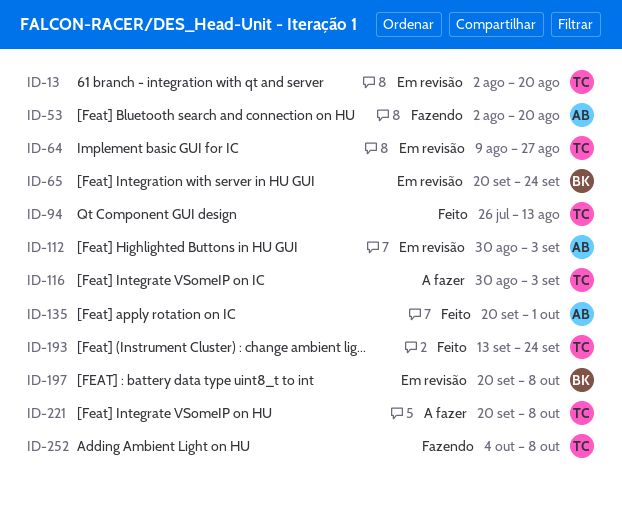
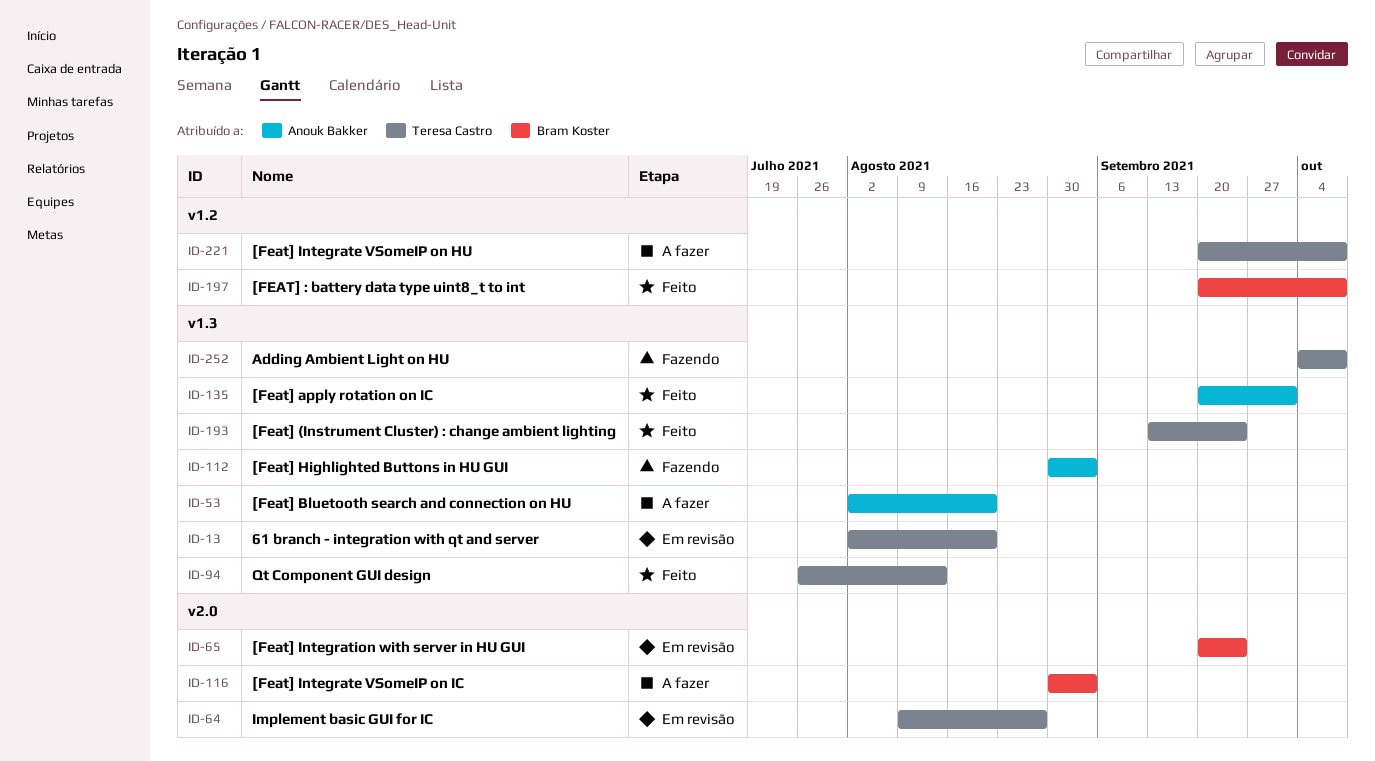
ID-53, status: Fazendo -> A fazer
ID-112, status: Em revisão -> Fazendo
ID-116, owner: Teresa Castro -> Bram Koster
ID-197, status: Em revisão -> Feito

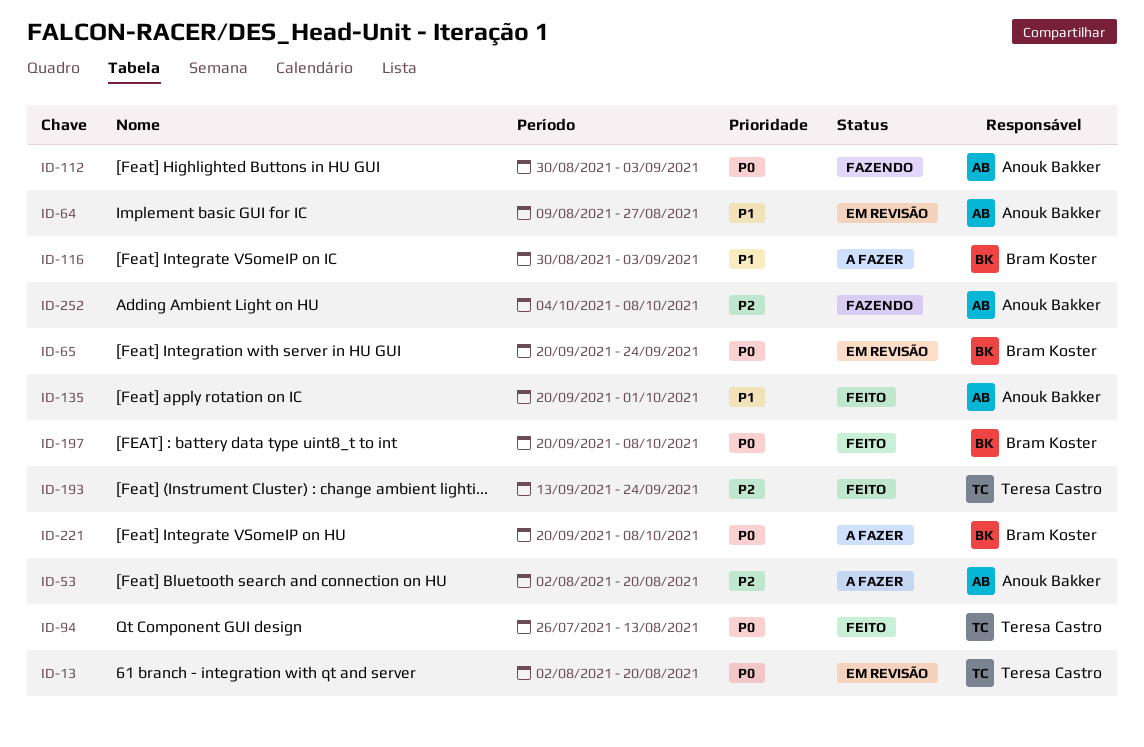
ID-64, owner: Teresa Castro -> Anouk Bakker
ID-221, owner: Teresa Castro -> Bram Koster
ID-252, owner: Teresa Castro -> Anouk Bakker

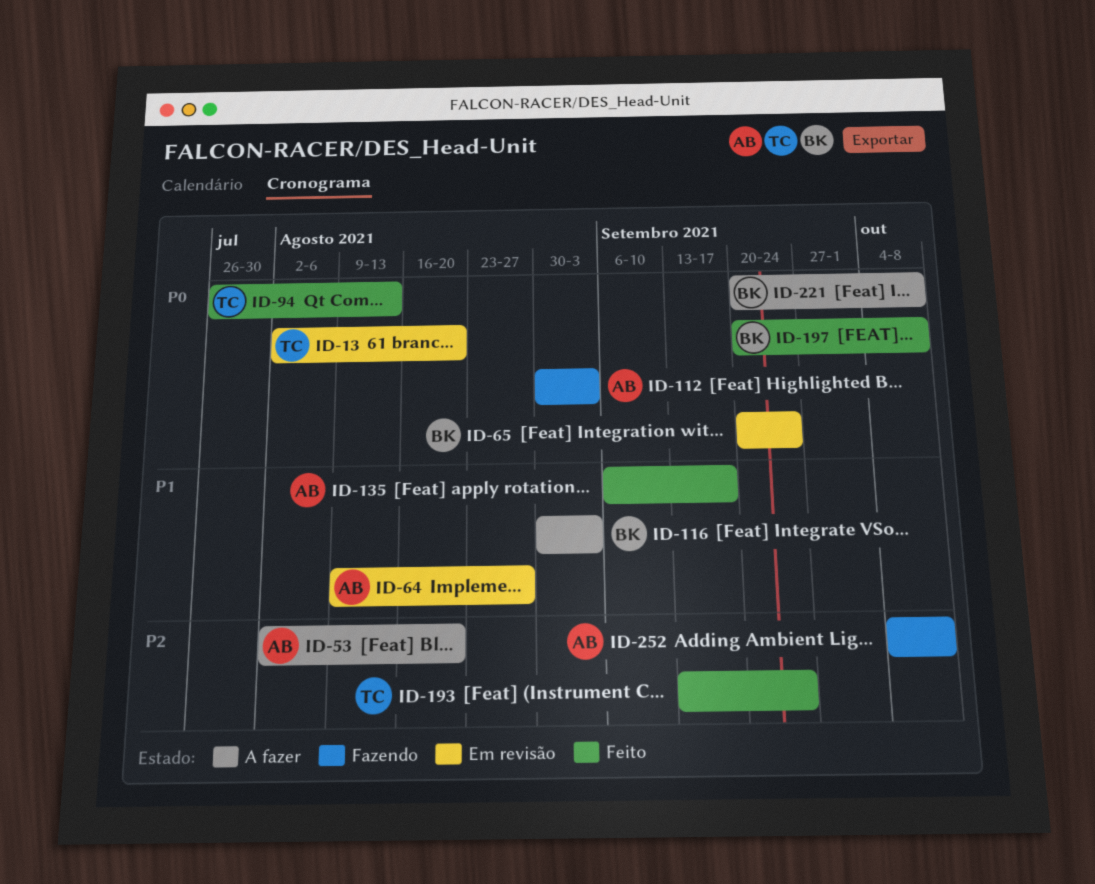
ID-135, start: Sep 20 -> Sep 6
ID-135, due: Oct 1 -> Sep 17

